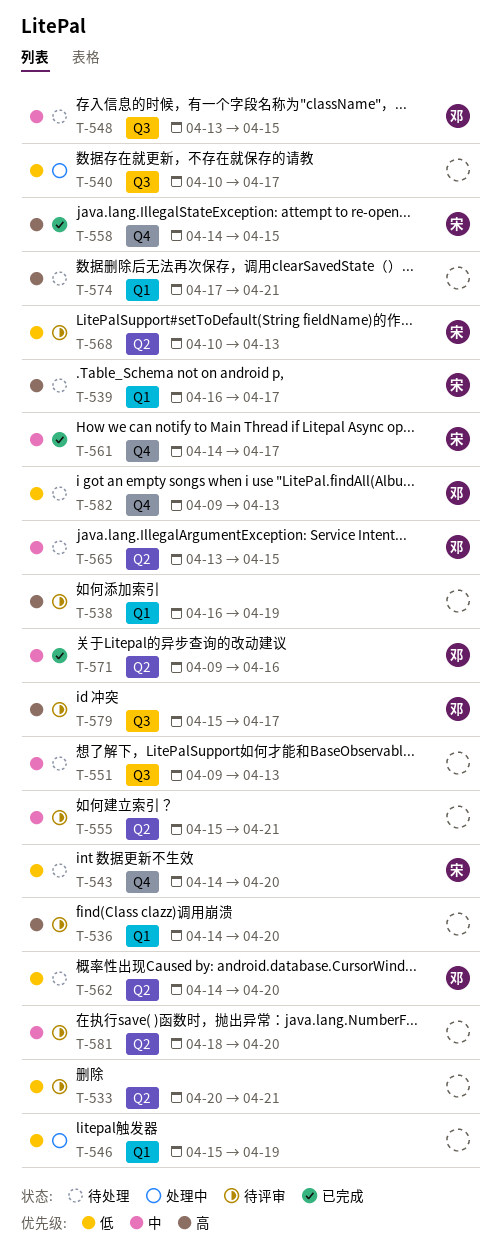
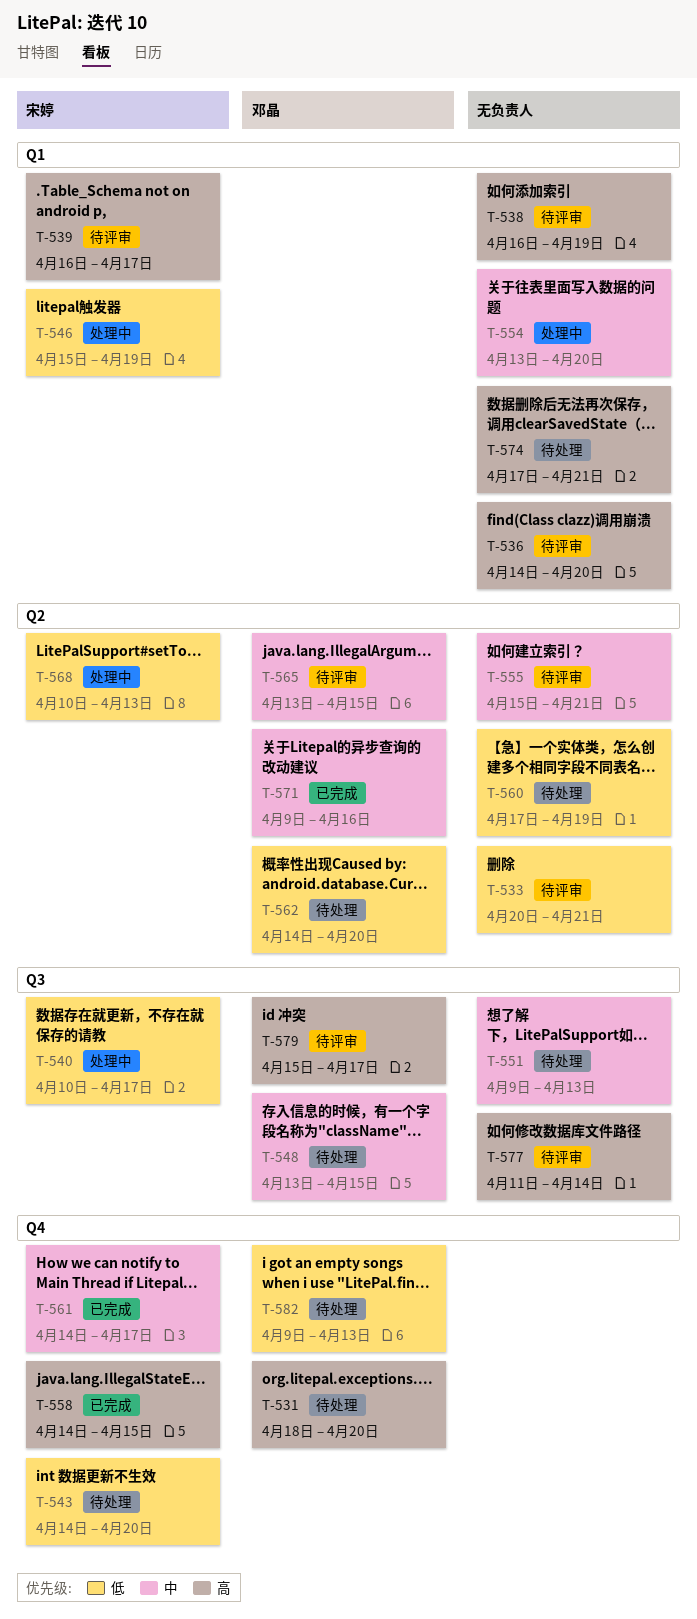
T-531: none -> present
T-539, status: 待处理 -> 待评审
T-540, owner: none -> 宋婷
T-546, owner: none -> 宋婷
T-554: none -> present
T-560: none -> present
T-565, status: 待处理 -> 待评审
T-568, status: 待评审 -> 处理中
T-577: none -> present
T-581: present -> none

